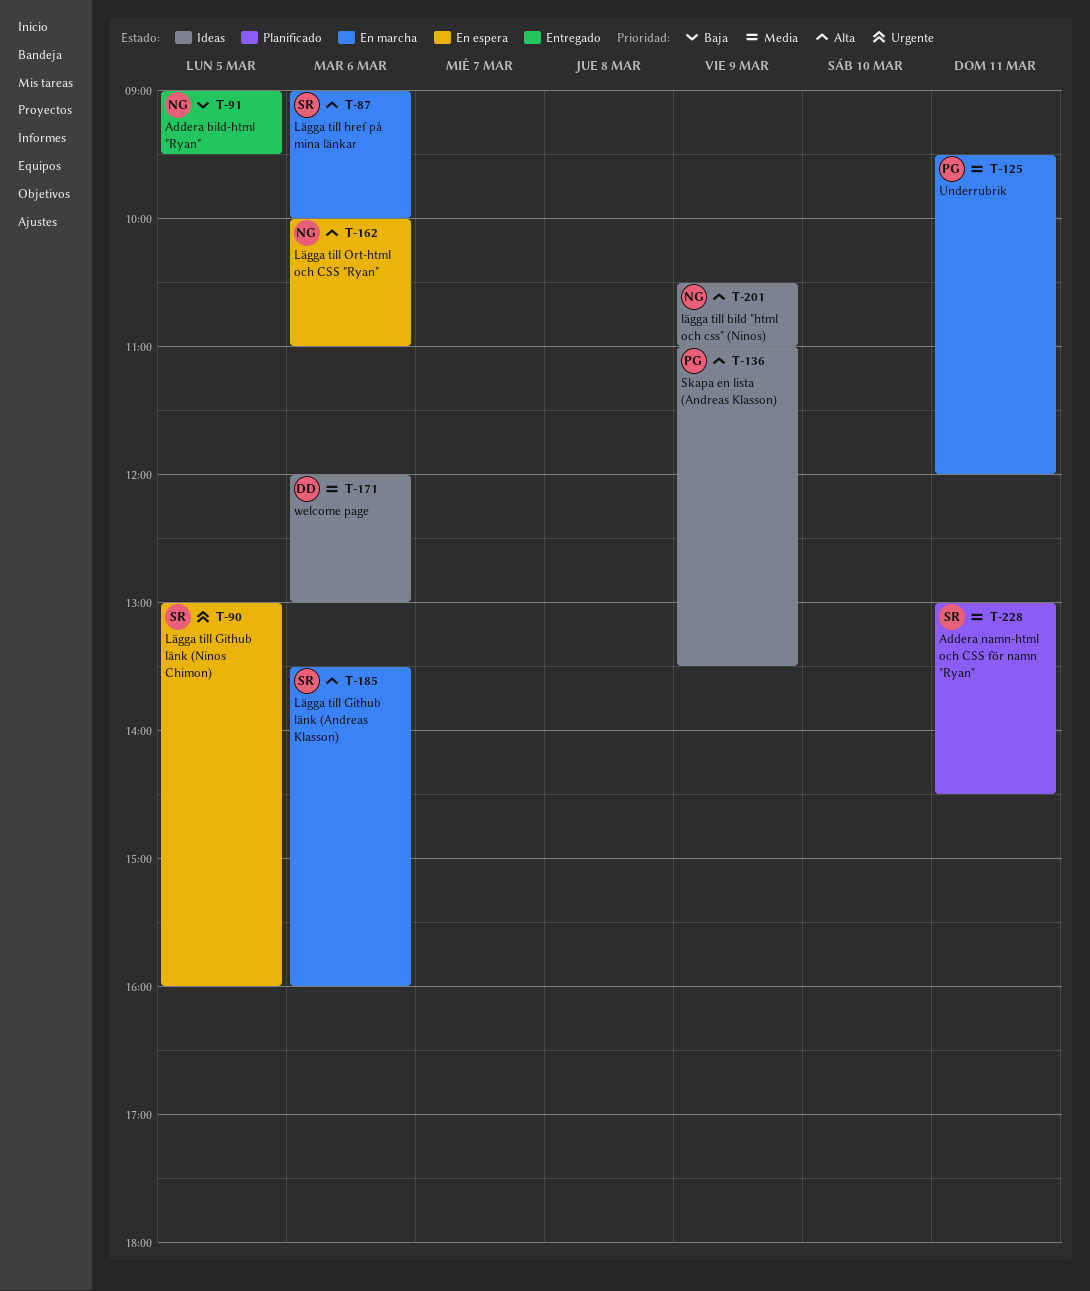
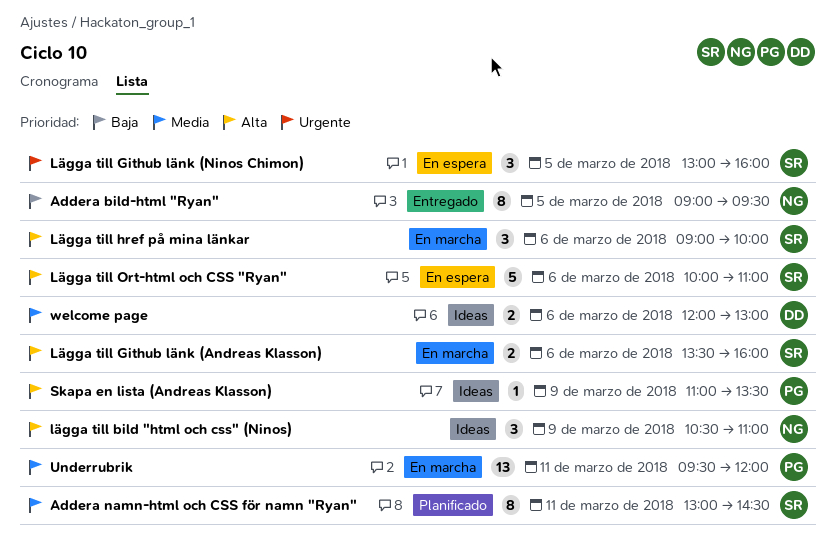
Lägga till Ort-html och CSS "Ryan", owner: NG -> SR

